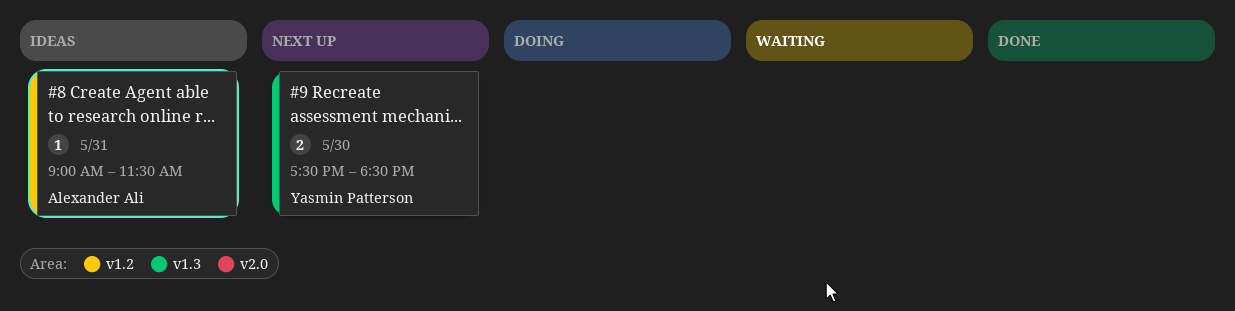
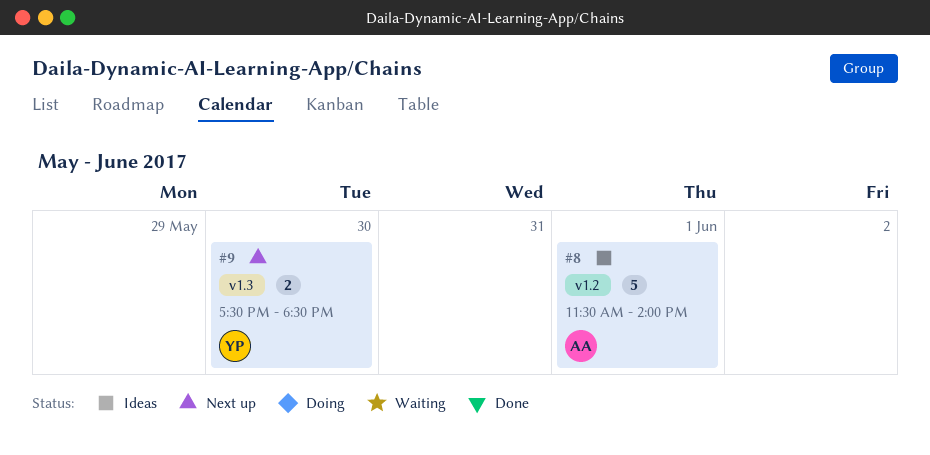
#8, estimate: 1 -> 5
#8, day: May 31 -> Jun 1
#8, begins: 09:00 -> 11:30
#8, ends: 11:30 -> 14:00

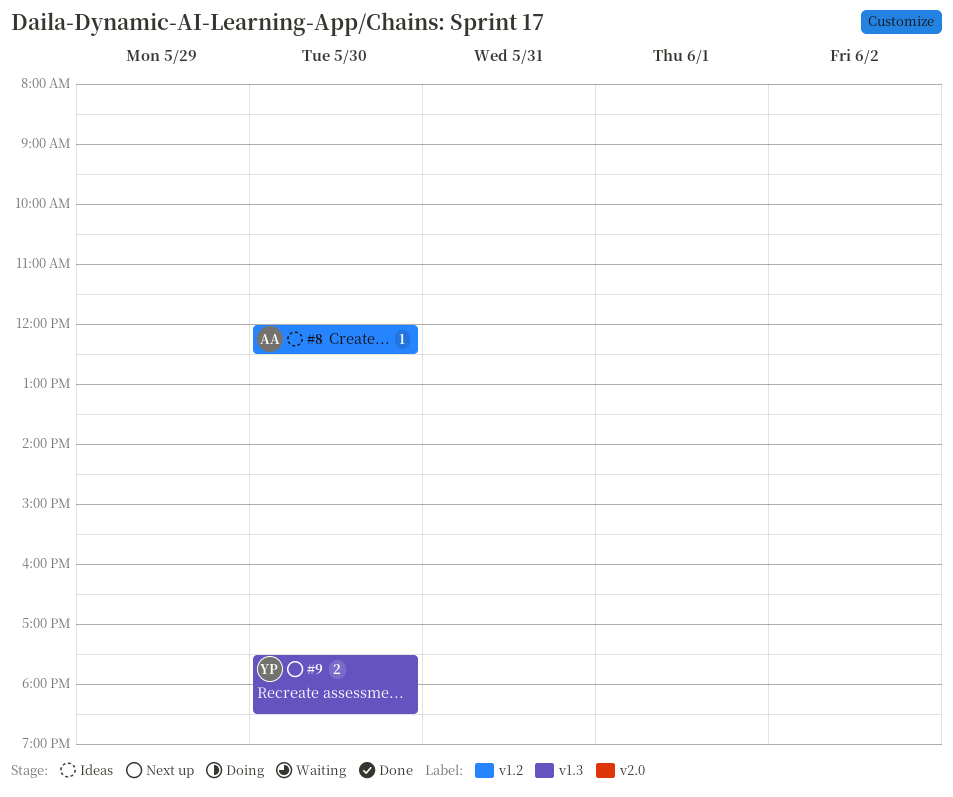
#8, estimate: 5 -> 1
#8, day: Jun 1 -> May 30
#8, begins: 11:30 -> 12:00
#8, ends: 14:00 -> 12:30

